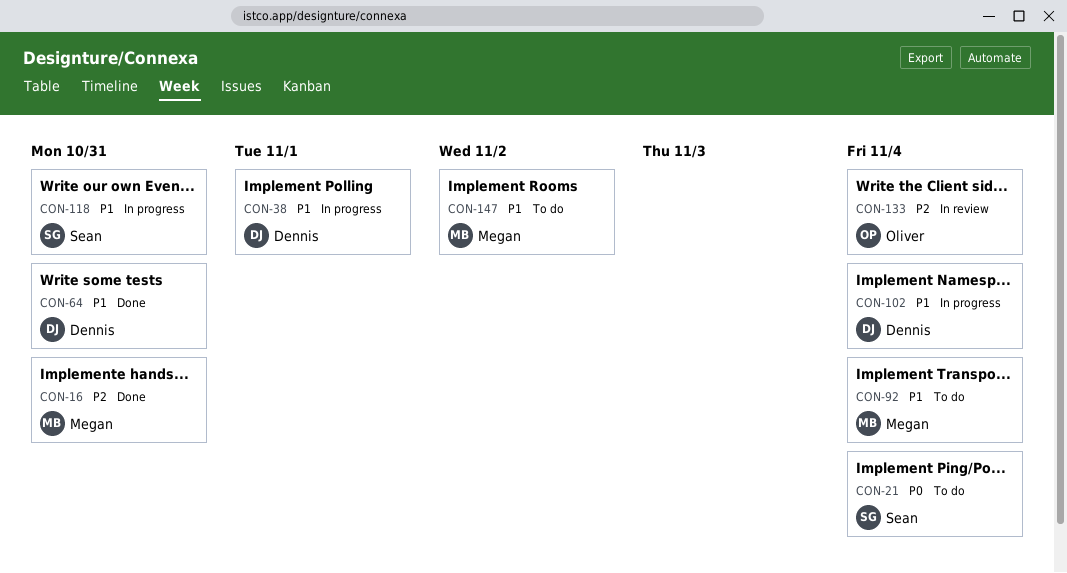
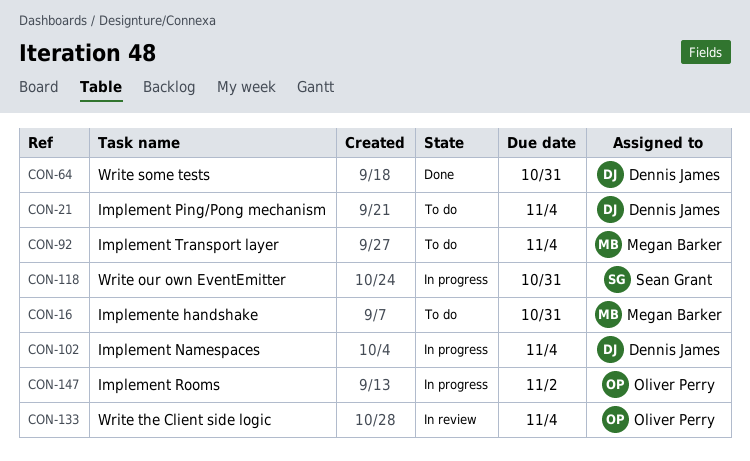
CON-16, status: Done -> To do
CON-21, owner: Sean Grant -> Dennis James
CON-38: present -> none
CON-147, status: To do -> In progress
CON-147, owner: Megan Barker -> Oliver Perry

